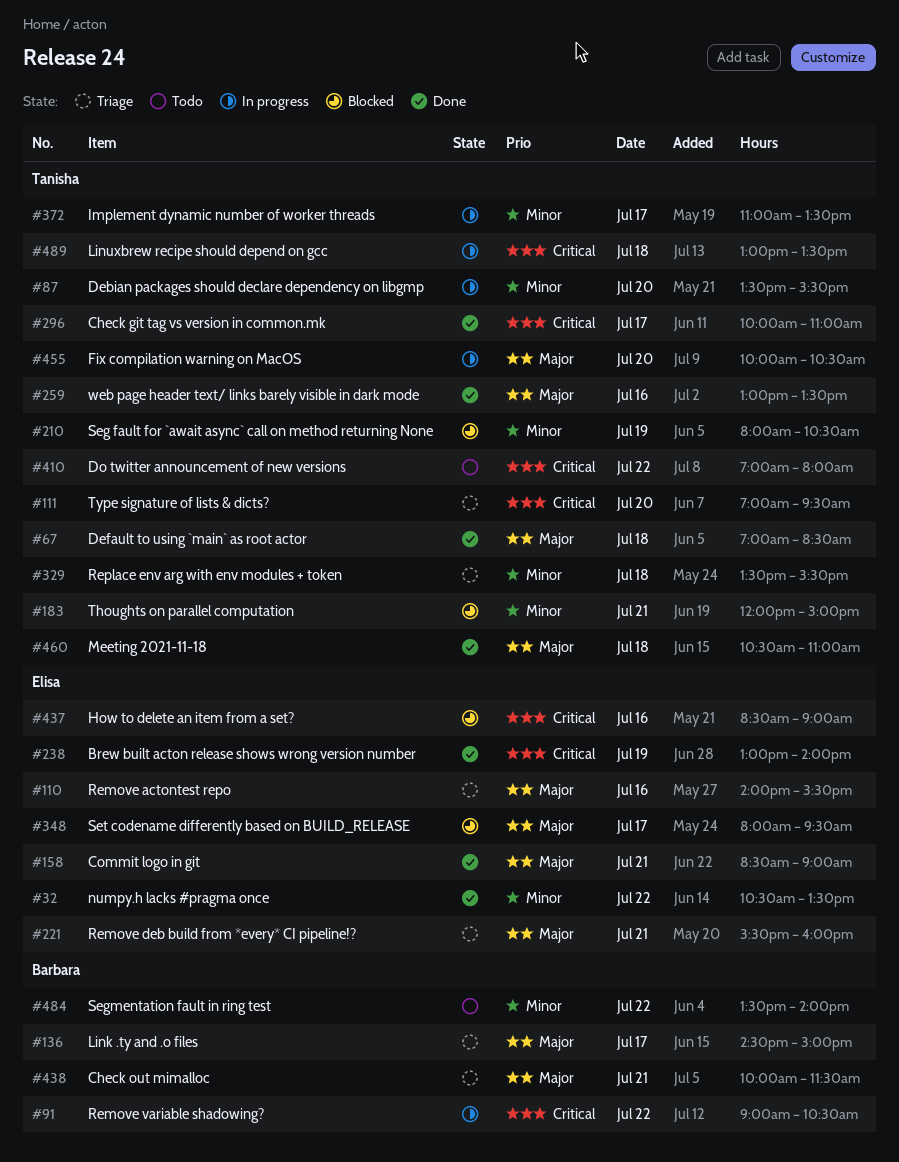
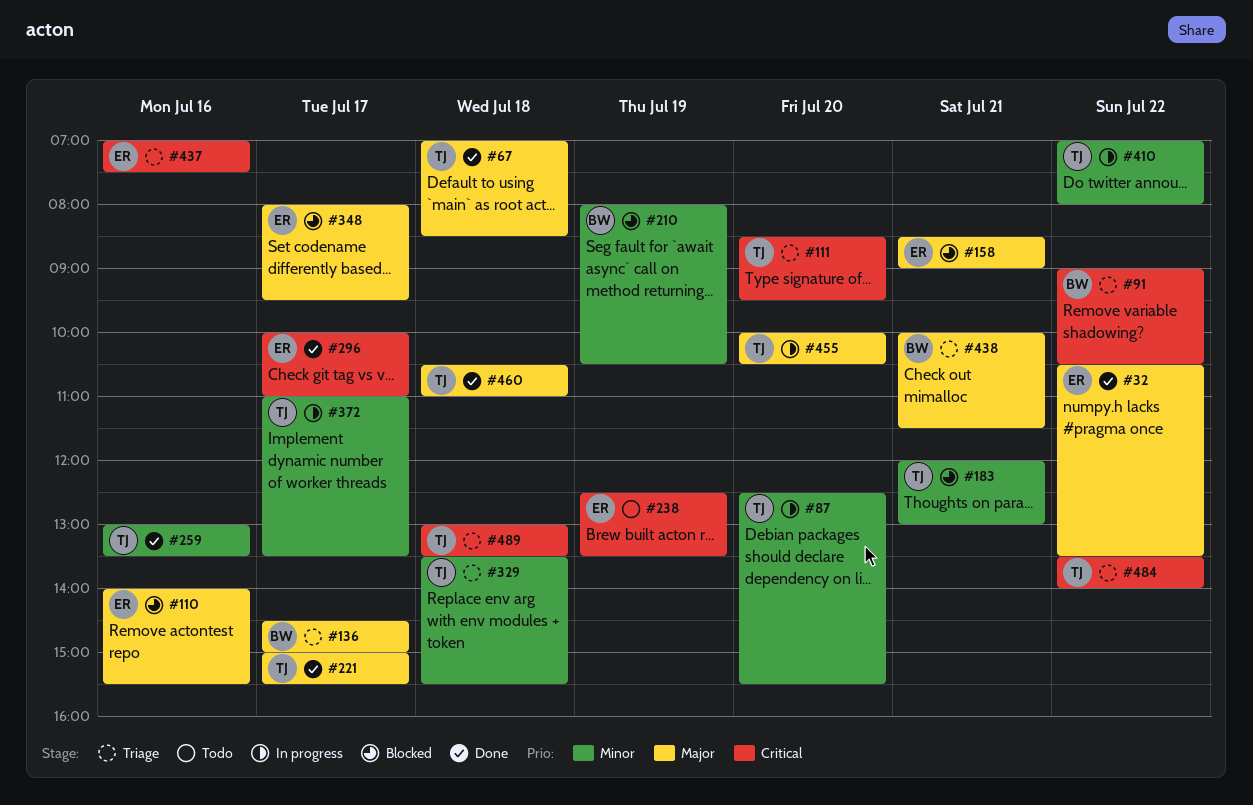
#32, priority: Minor -> Major
#87, begins: 13:30 -> 12:30
#91, status: In progress -> Triage
#110, status: Triage -> Blocked
#111, begins: 07:00 -> 08:30
#158, status: Done -> Blocked
#183, ends: 15:00 -> 13:00
#210, owner: Tanisha -> Barbara
#221, status: Triage -> Done
#221, owner: Elisa -> Tanisha
#221, day: Jul 21 -> Jul 17
#221, begins: 15:30 -> 15:00
#221, ends: 16:00 -> 15:30
#238, status: Done -> Todo
#238, begins: 13:00 -> 12:30
#238, ends: 14:00 -> 13:30
#259, priority: Major -> Minor
#296, owner: Tanisha -> Elisa
#410, status: Todo -> In progress
#410, priority: Critical -> Minor
#437, status: Blocked -> Triage
#437, begins: 08:30 -> 07:00
#437, ends: 09:00 -> 07:30
#484, status: Todo -> Triage
#484, owner: Barbara -> Tanisha
#484, priority: Minor -> Critical
#489, status: In progress -> Triage

